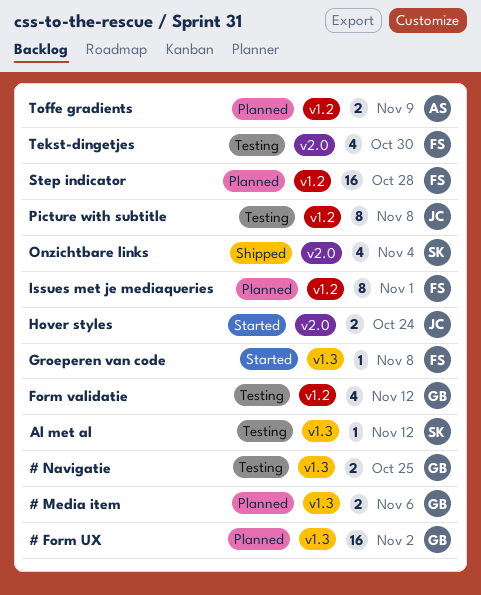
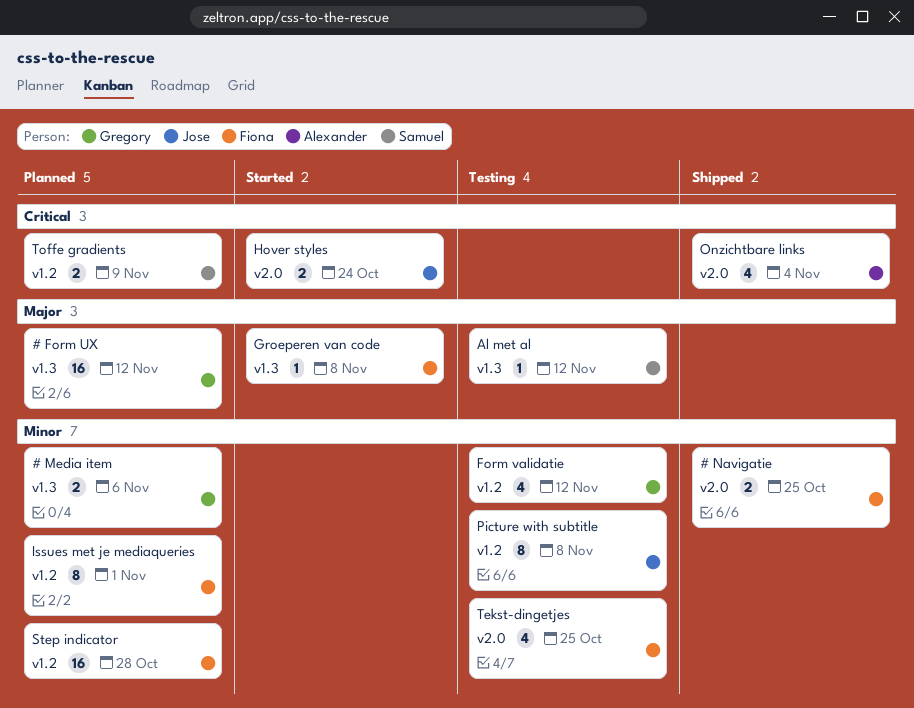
# Form UX, due: Nov 2 -> Nov 12
# Navigatie, status: Testing -> Shipped
# Navigatie, owner: Gregory -> Fiona
# Navigatie, label: v1.3 -> v2.0
Onzichtbare links, owner: Samuel -> Alexander
Tekst-dingetjes, due: Oct 30 -> Oct 25
Toffe gradients, owner: Alexander -> Samuel

